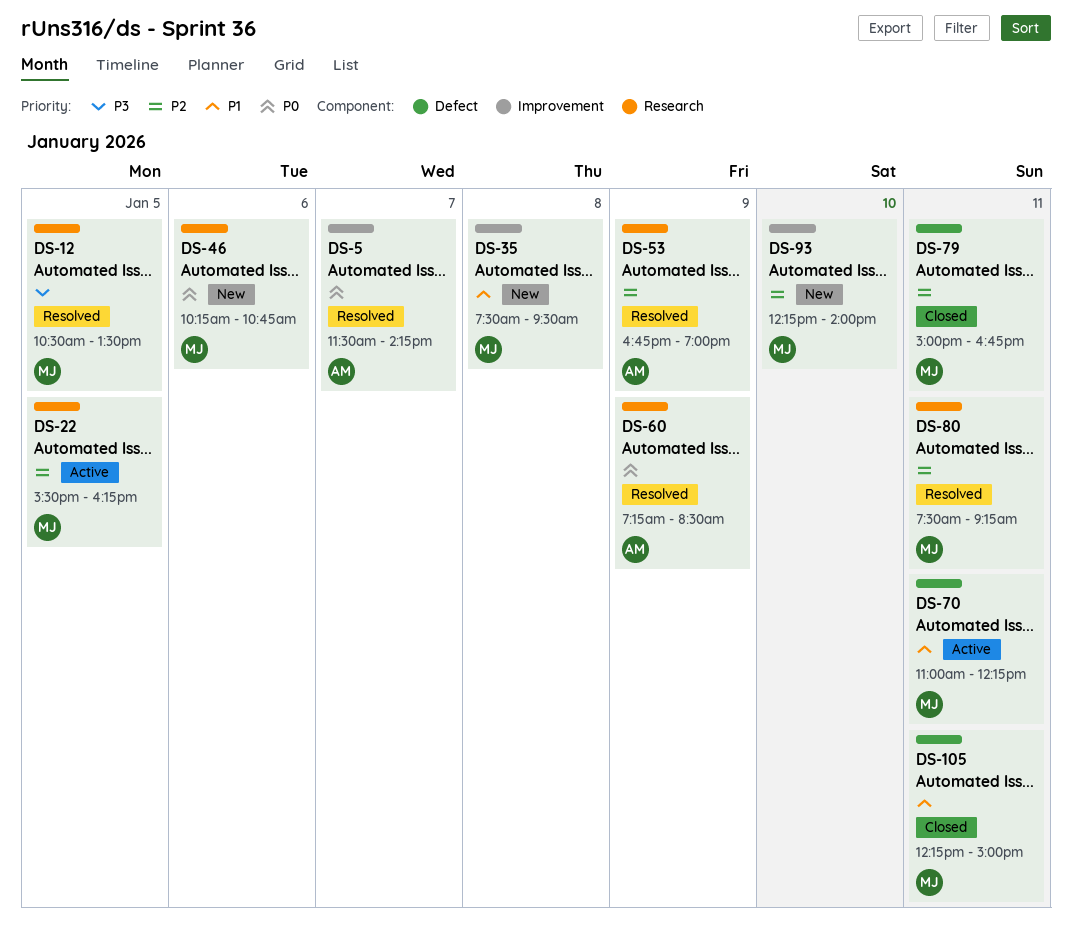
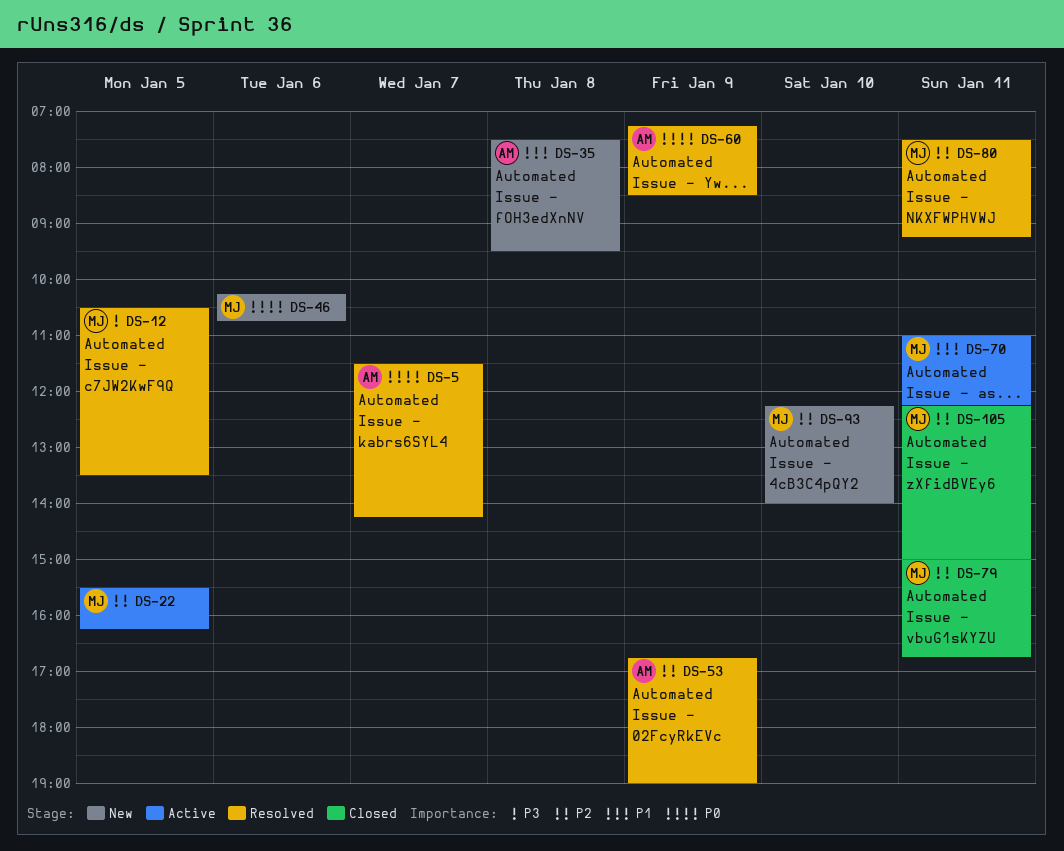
DS-35, owner: MJ -> AM
DS-105, priority: P1 -> P2

